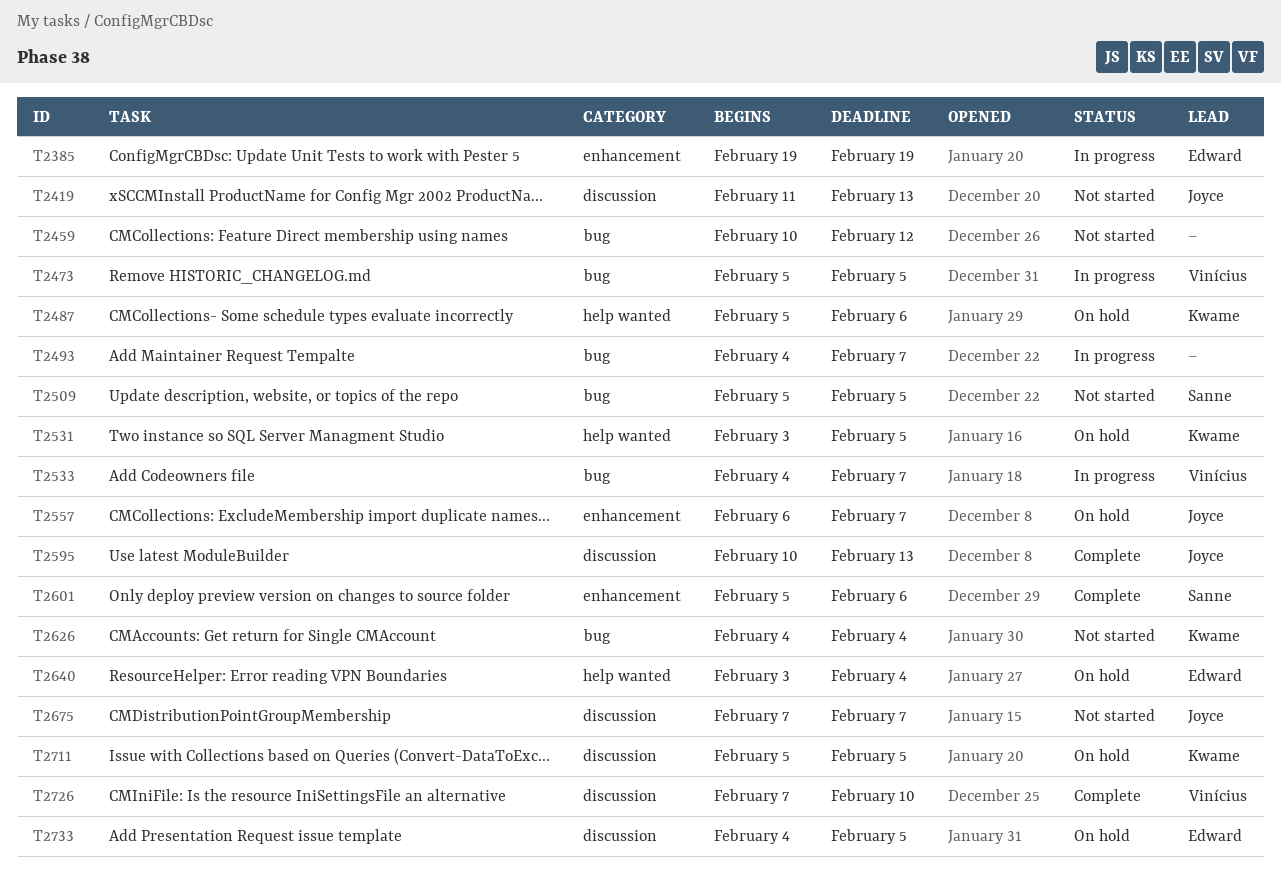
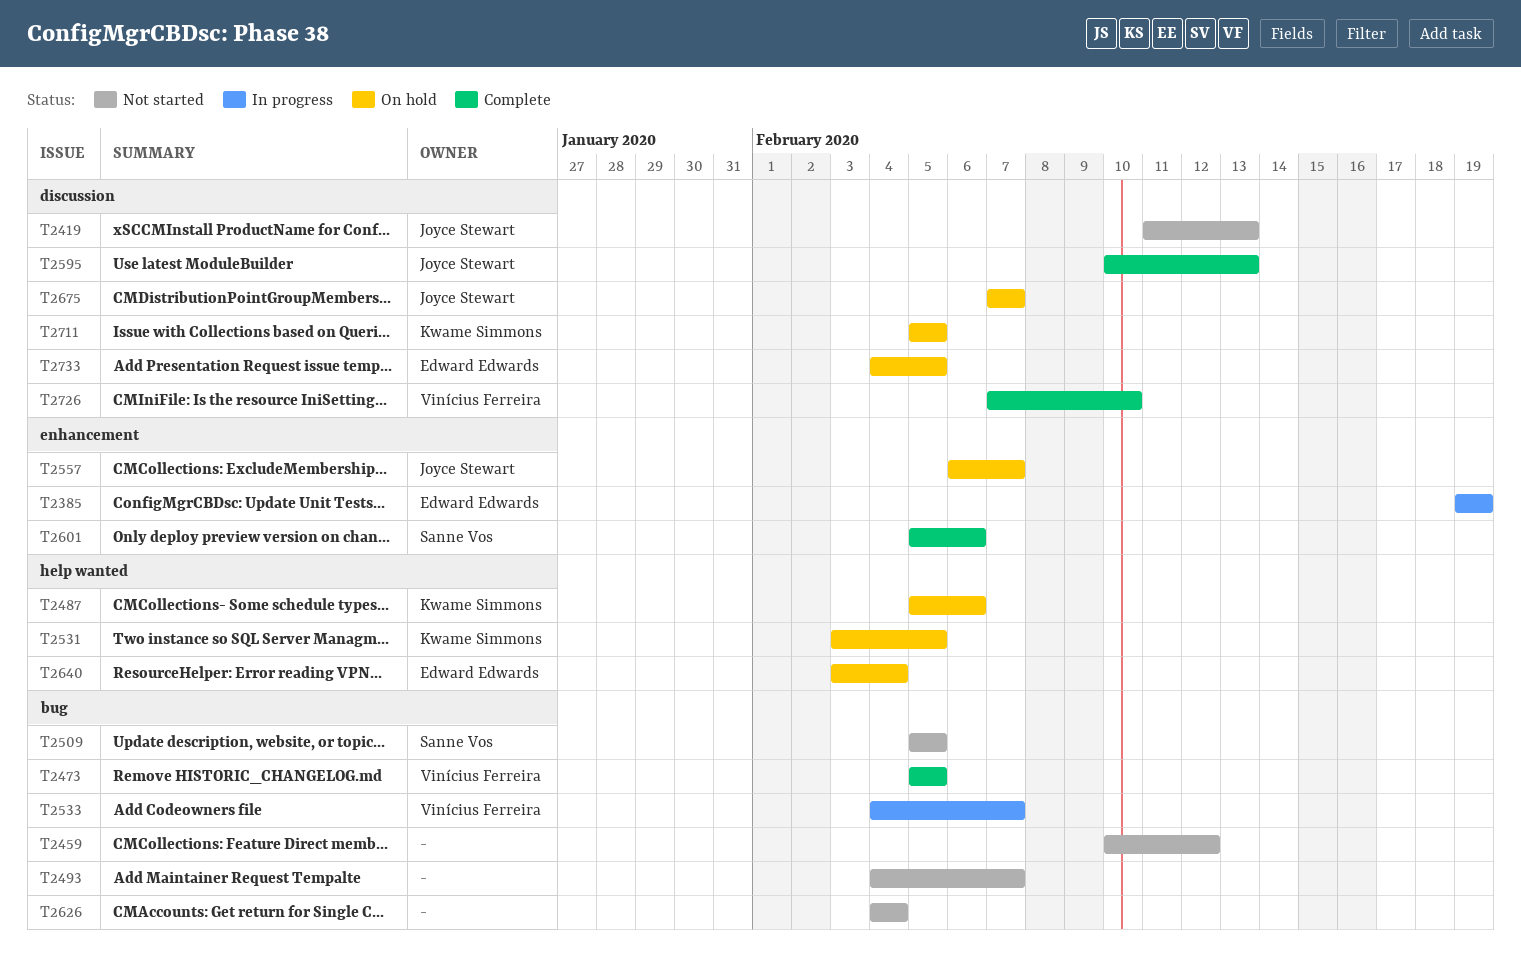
T2473, status: In progress -> Complete
T2493, status: In progress -> Not started
T2626, owner: Kwame Simmons -> none
T2675, status: Not started -> On hold

